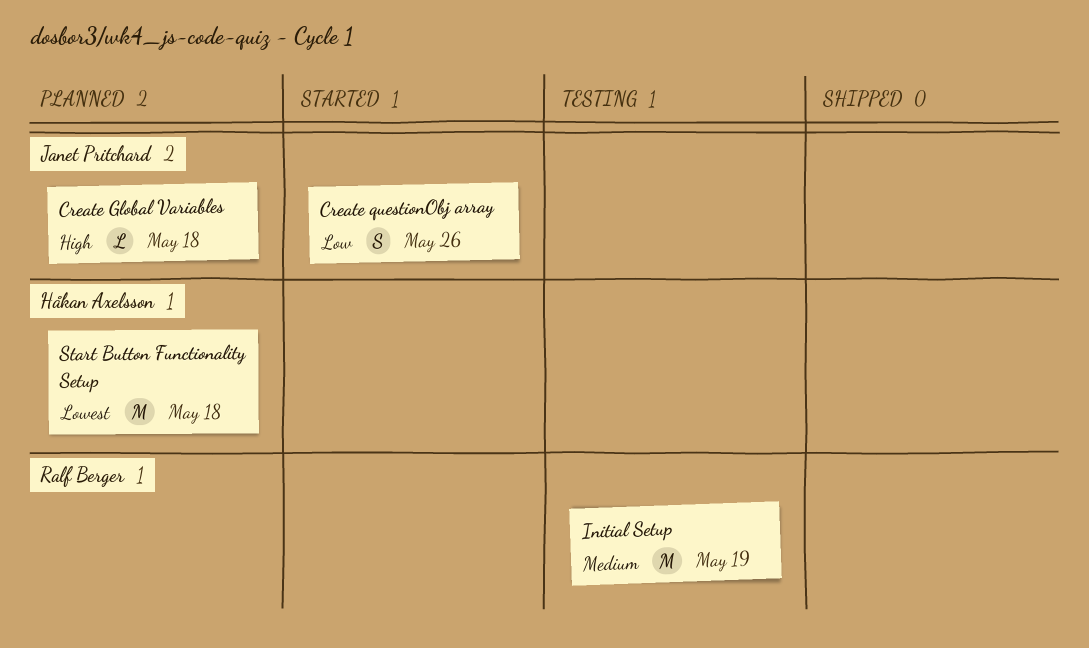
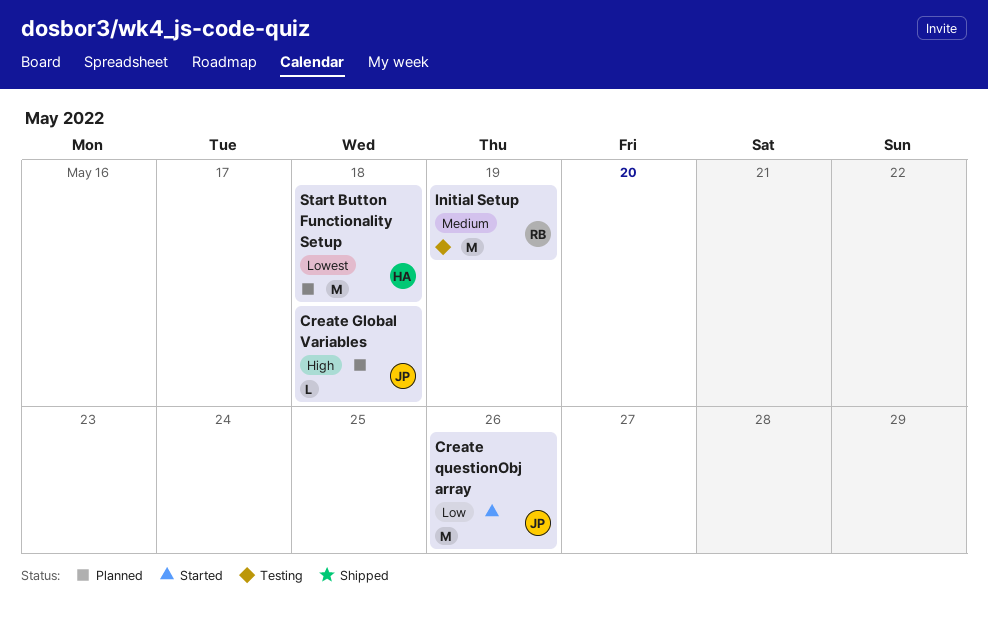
Create questionObj array, estimate: S -> M

